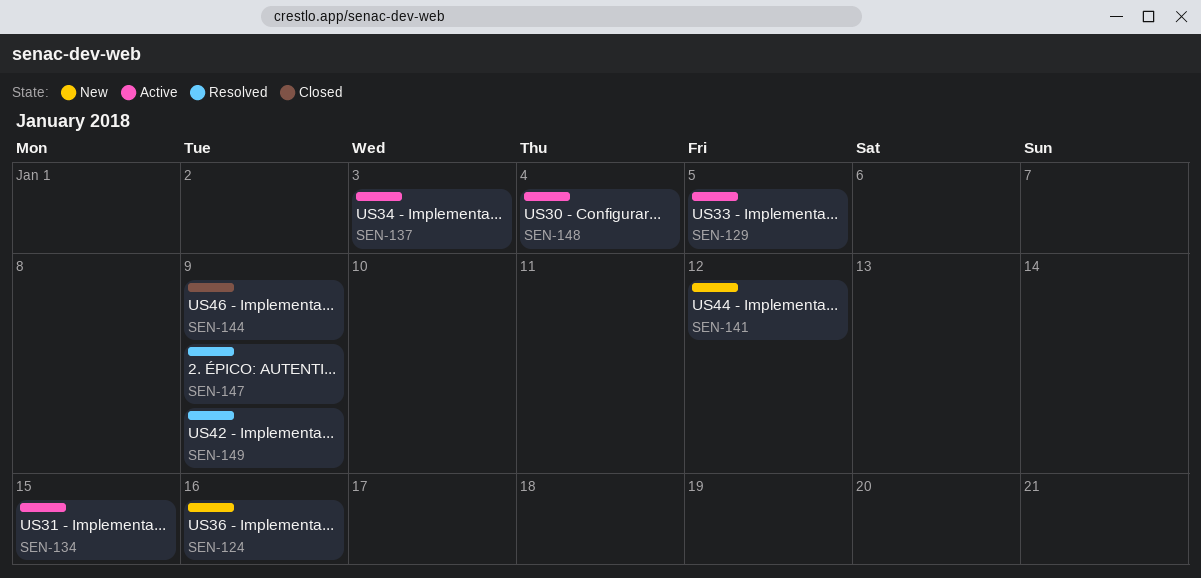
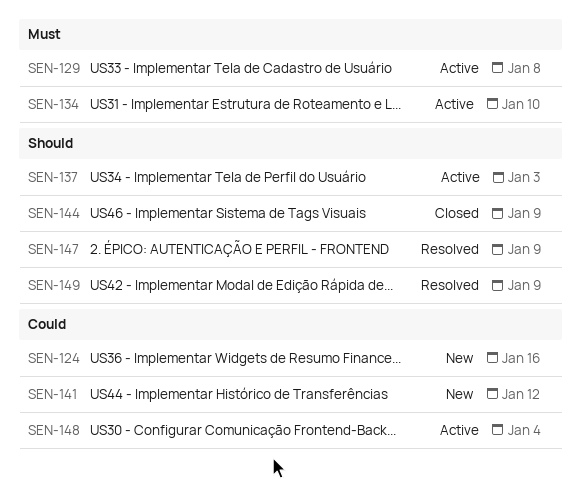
SEN-129, due: Jan 5 -> Jan 8
SEN-134, due: Jan 15 -> Jan 10

